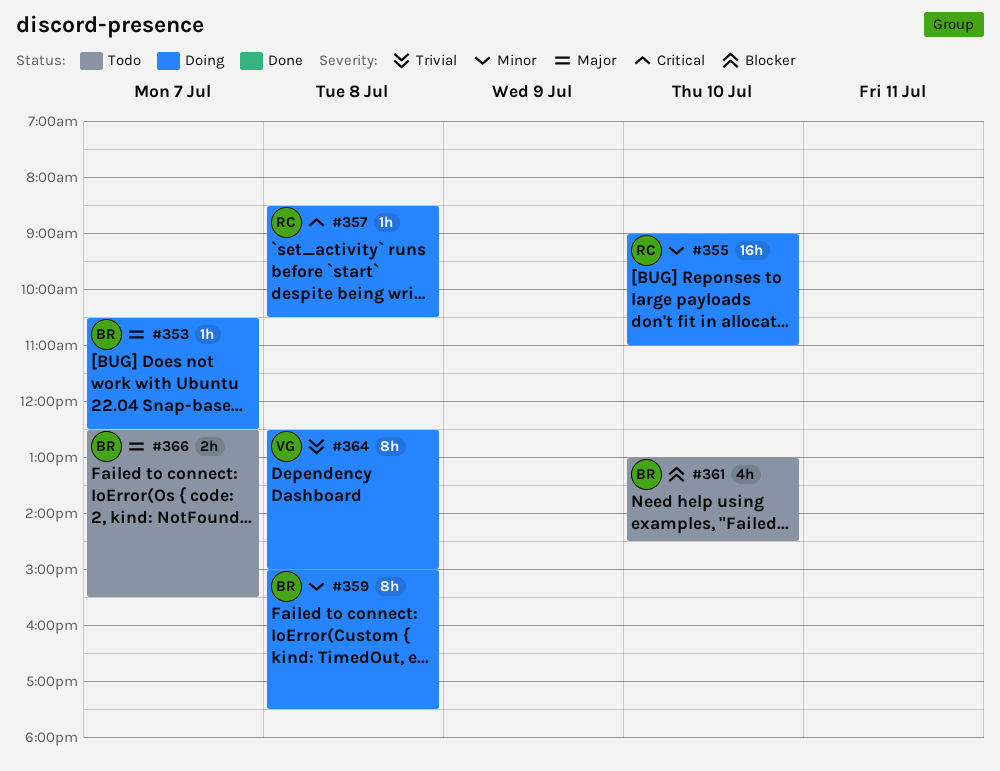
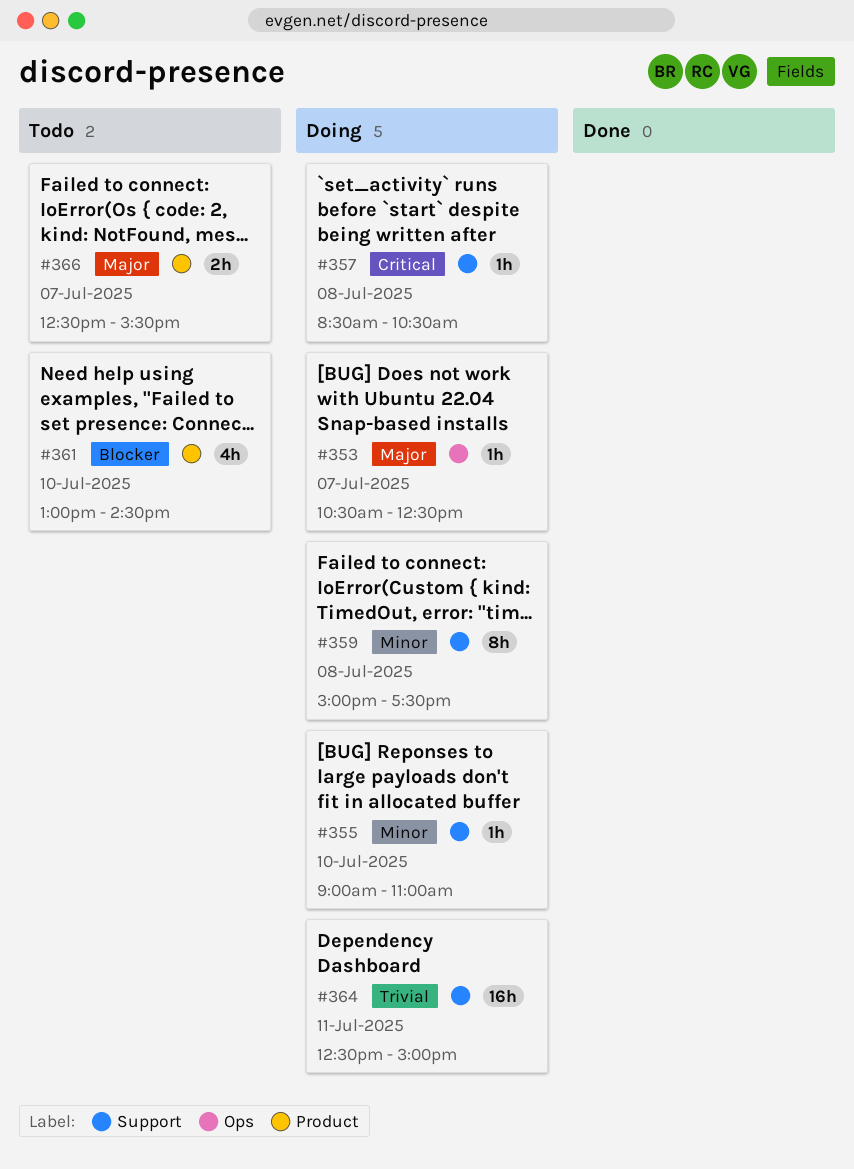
#355, estimate: 16h -> 1h
#364, estimate: 8h -> 16h
#364, day: Jul 8 -> Jul 11

